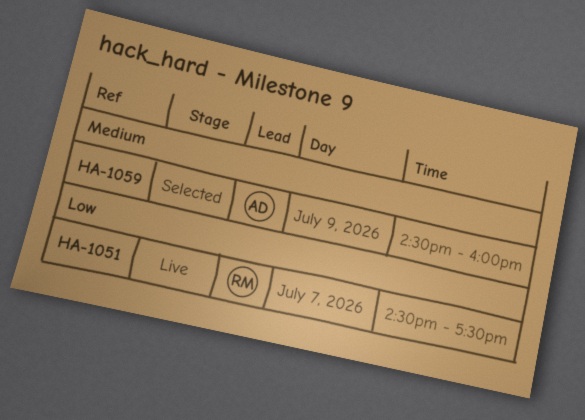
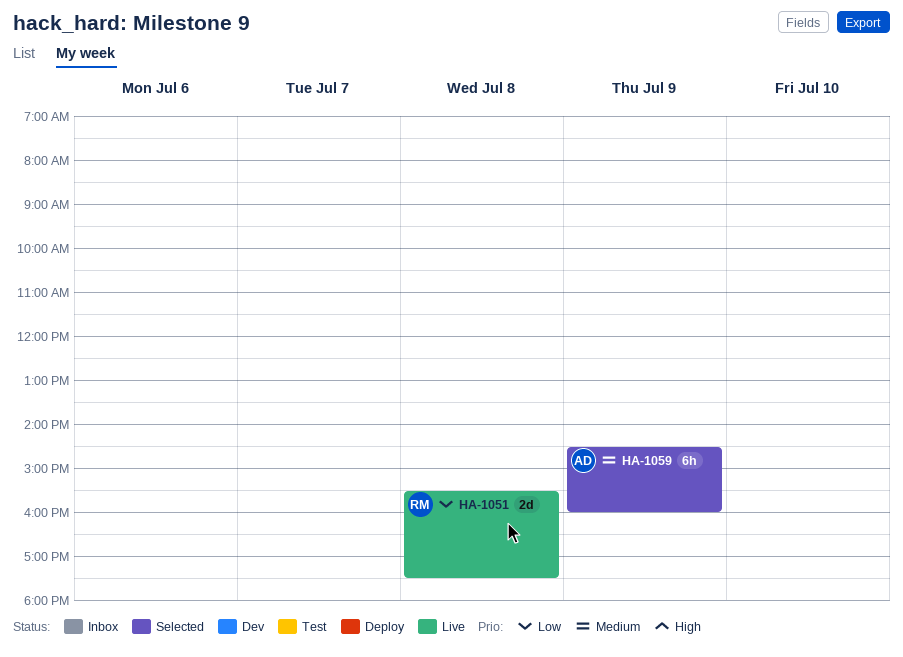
HA-1051, day: Jul 7 -> Jul 8
HA-1051, begins: 14:30 -> 15:30

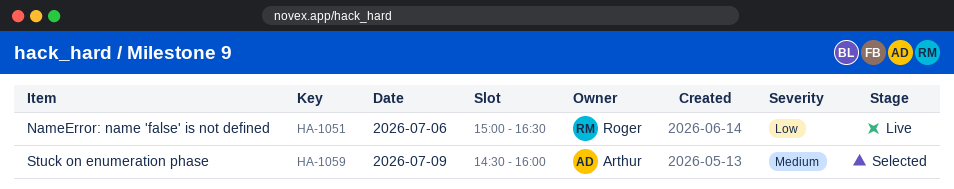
HA-1051, day: Jul 8 -> Jul 6
HA-1051, begins: 15:30 -> 15:00
HA-1051, ends: 17:30 -> 16:30

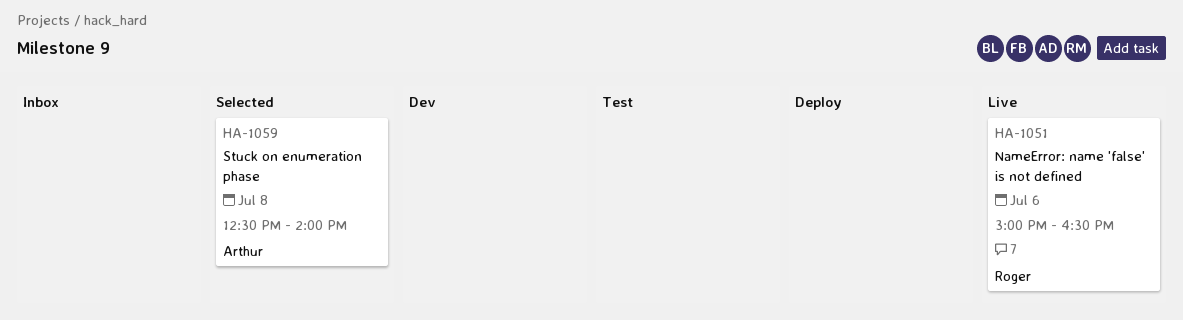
HA-1059, day: Jul 9 -> Jul 8
HA-1059, begins: 14:30 -> 12:30
HA-1059, ends: 16:00 -> 14:00

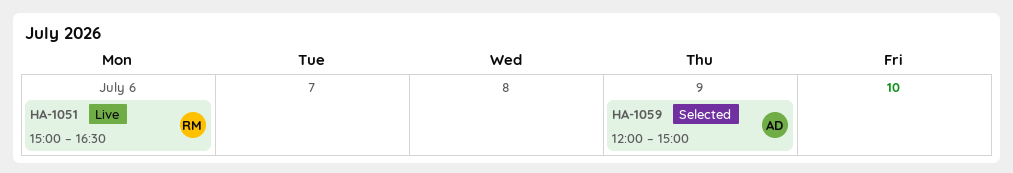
HA-1059, day: Jul 8 -> Jul 9
HA-1059, begins: 12:30 -> 12:00
HA-1059, ends: 14:00 -> 15:00

